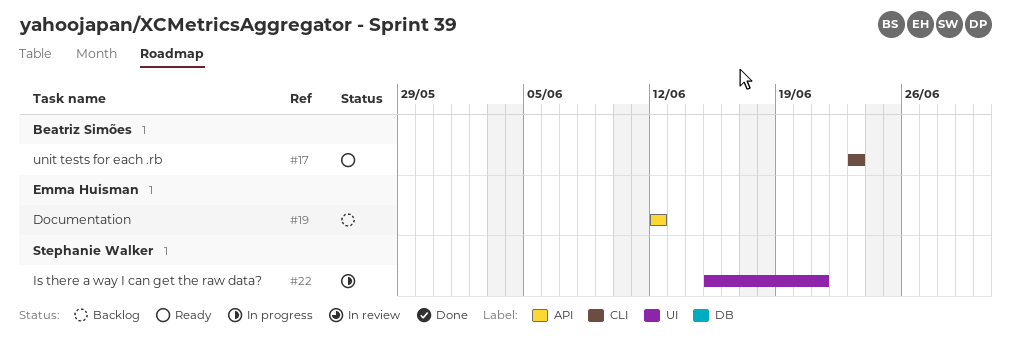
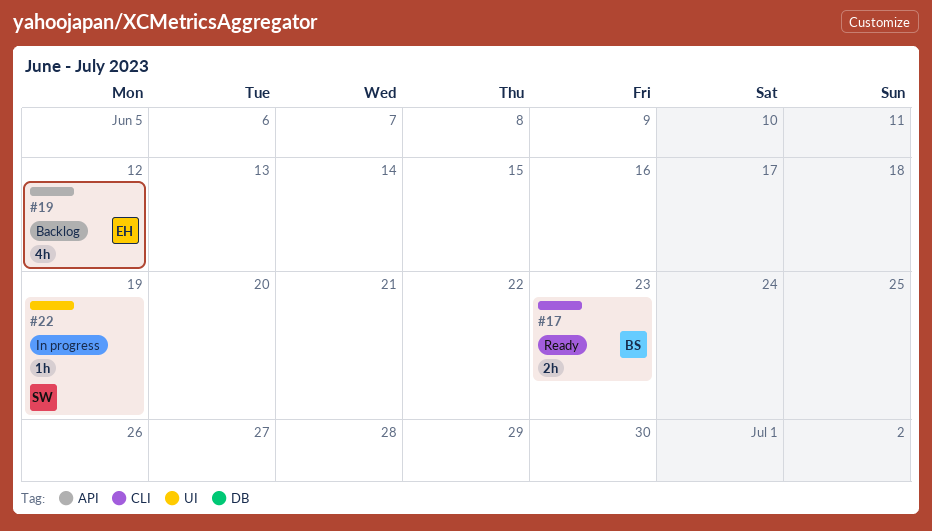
#22, due: Jun 21 -> Jun 19

